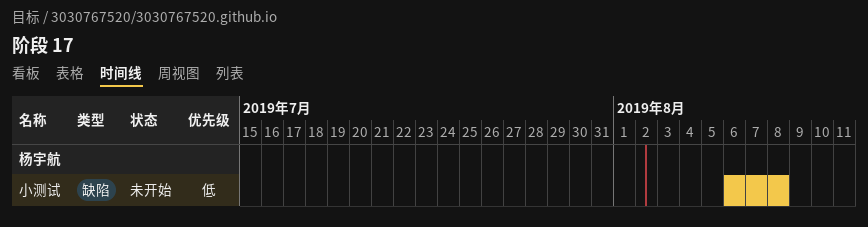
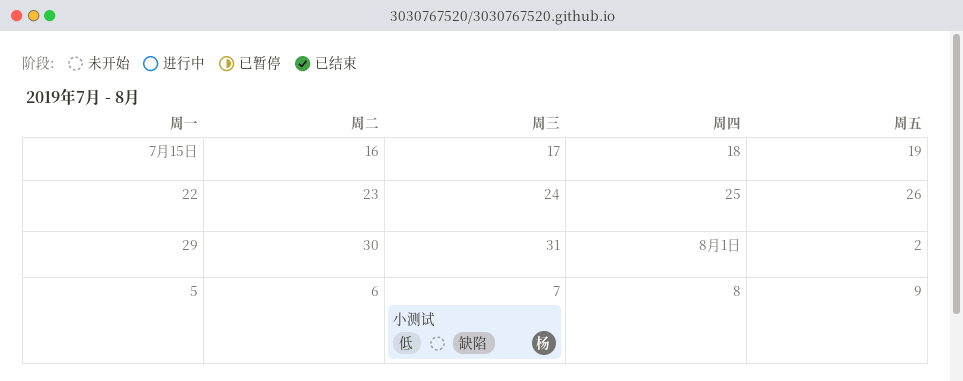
小测试, due: Aug 8 -> Aug 7

